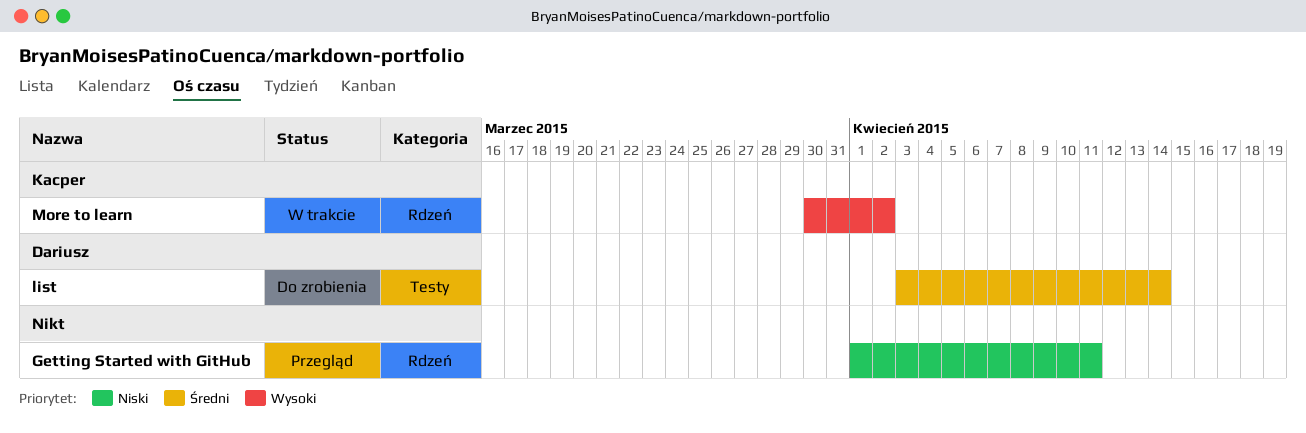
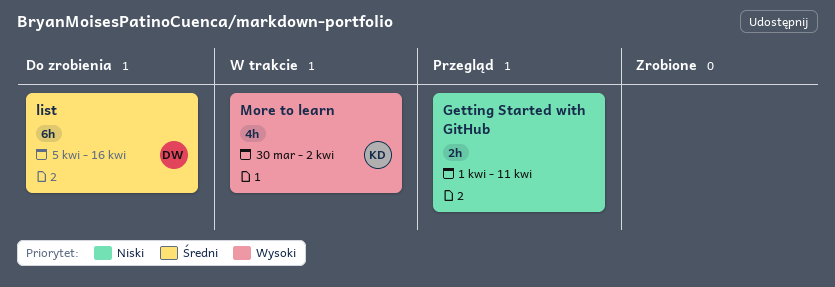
list, start: Apr 3 -> Apr 5
list, due: Apr 14 -> Apr 16

